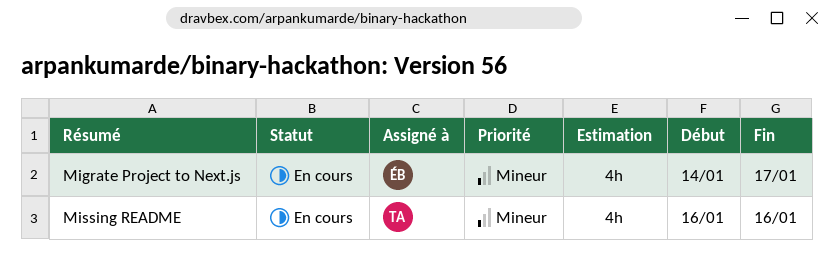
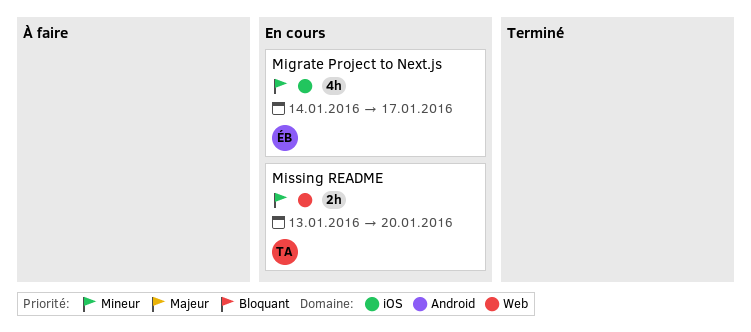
Missing README, estimate: 4h -> 2h
Missing README, start: Jan 16 -> Jan 13
Missing README, due: Jan 16 -> Jan 20

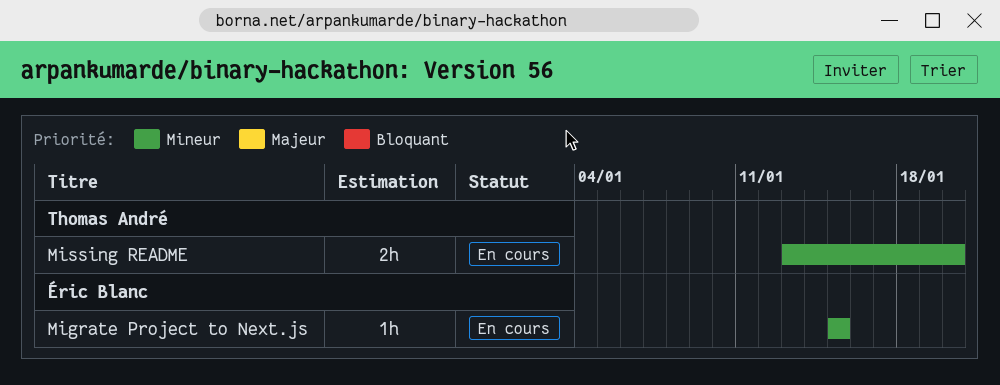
Migrate Project to Next.js, estimate: 4h -> 1h
Migrate Project to Next.js, start: Jan 14 -> Jan 15
Migrate Project to Next.js, due: Jan 17 -> Jan 15

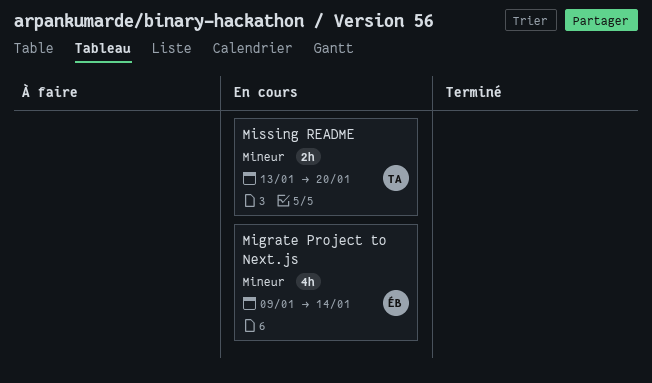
Migrate Project to Next.js, estimate: 1h -> 4h
Migrate Project to Next.js, start: Jan 15 -> Jan 9
Migrate Project to Next.js, due: Jan 15 -> Jan 14

